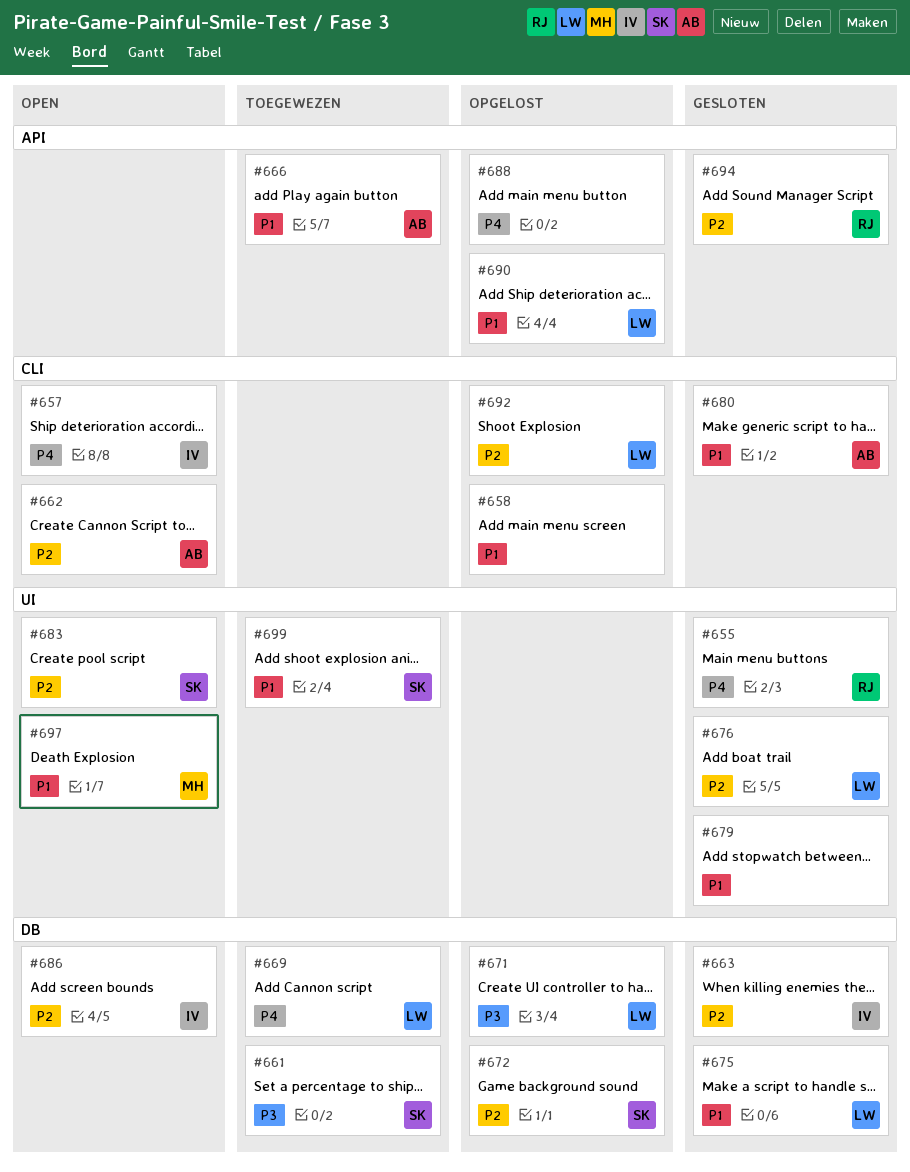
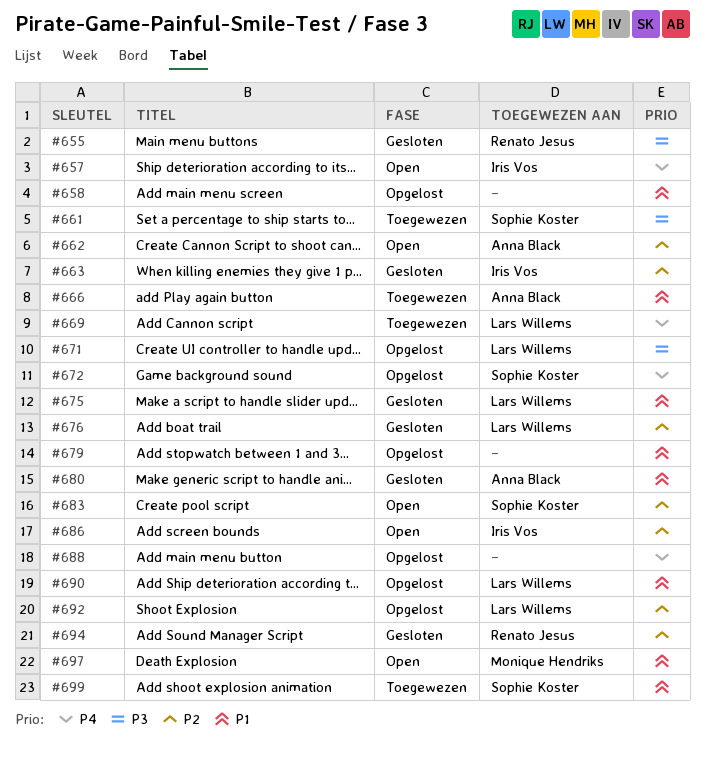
#655, priority: P4 -> P3
#672, priority: P2 -> P4
#679, status: Gesloten -> Opgelost

